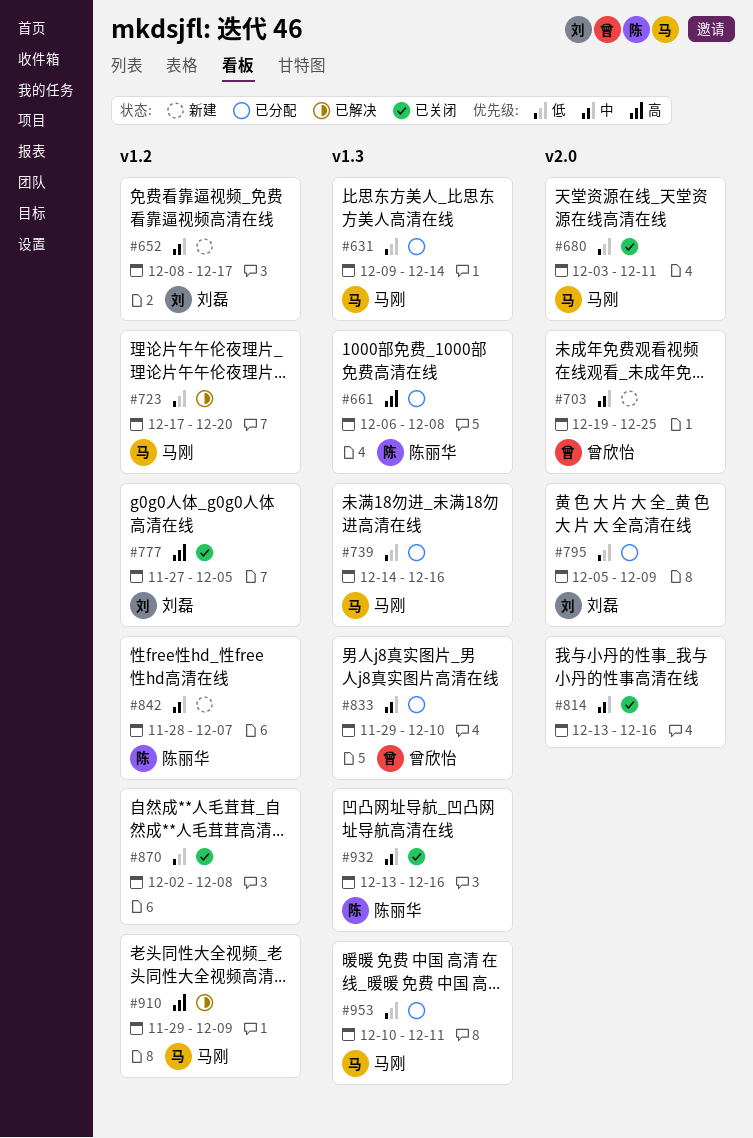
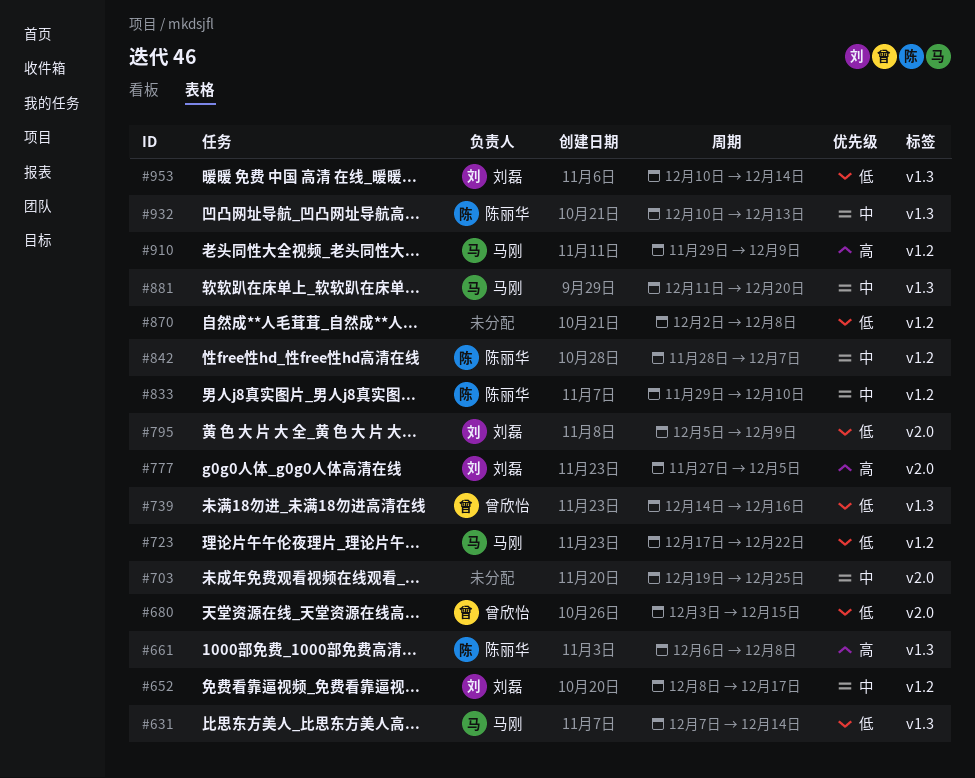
#631, start: Dec 9 -> Dec 7
#680, owner: 马刚 -> 曾欣怡
#680, due: Dec 11 -> Dec 15
#703, owner: 曾欣怡 -> none
#723, due: Dec 20 -> Dec 22
#739, owner: 马刚 -> 曾欣怡
#777, label: v1.2 -> v2.0
#814: present -> none
#833, owner: 曾欣怡 -> 陈丽华
#833, label: v1.3 -> v1.2
#881: none -> present
#932, start: Dec 13 -> Dec 10
#932, due: Dec 16 -> Dec 13
#953, owner: 马刚 -> 刘磊
#953, due: Dec 11 -> Dec 14

